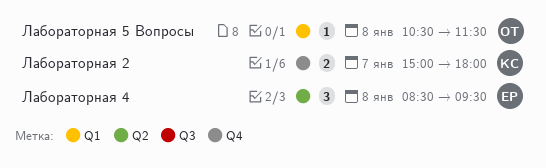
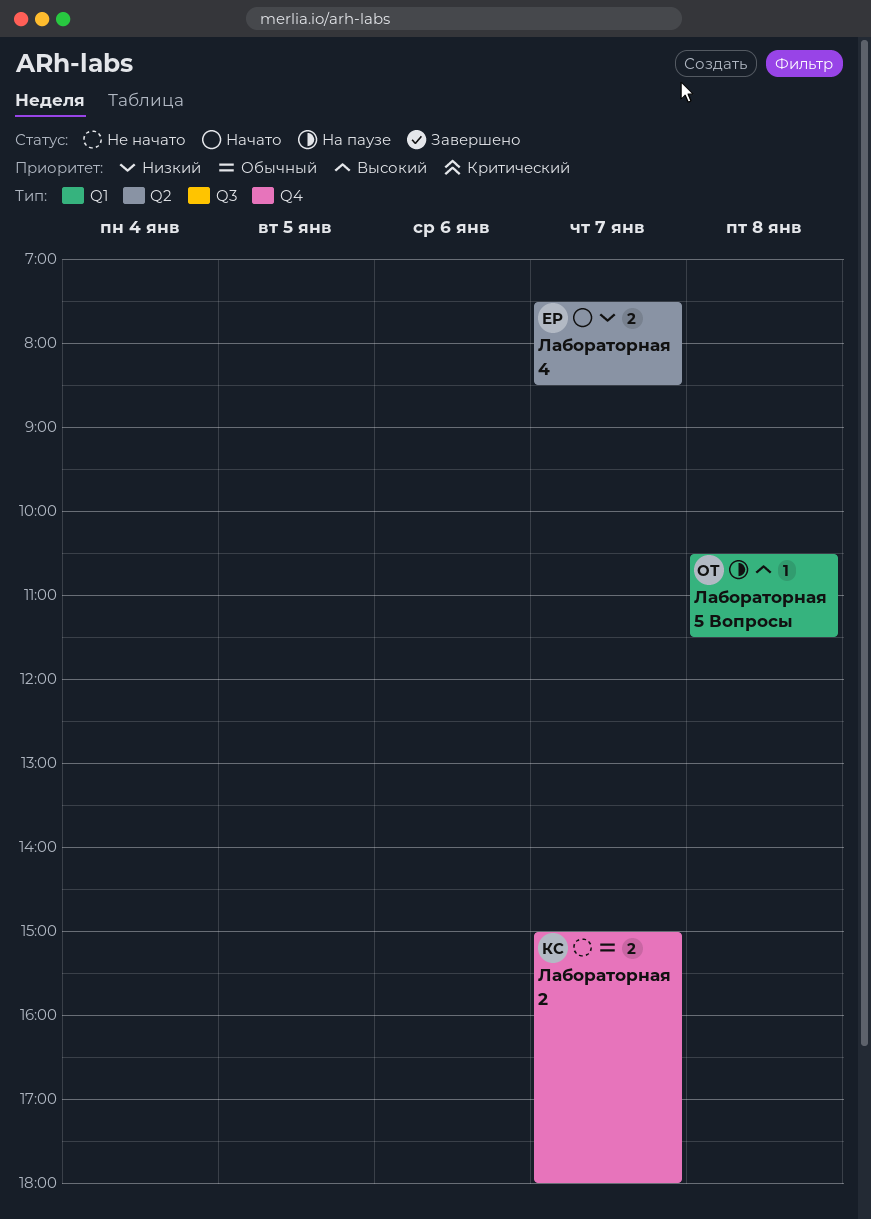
Лабораторная 4, estimate: 3 -> 2
Лабораторная 4, day: Jan 8 -> Jan 7
Лабораторная 4, begins: 08:30 -> 07:30
Лабораторная 4, ends: 09:30 -> 08:30

